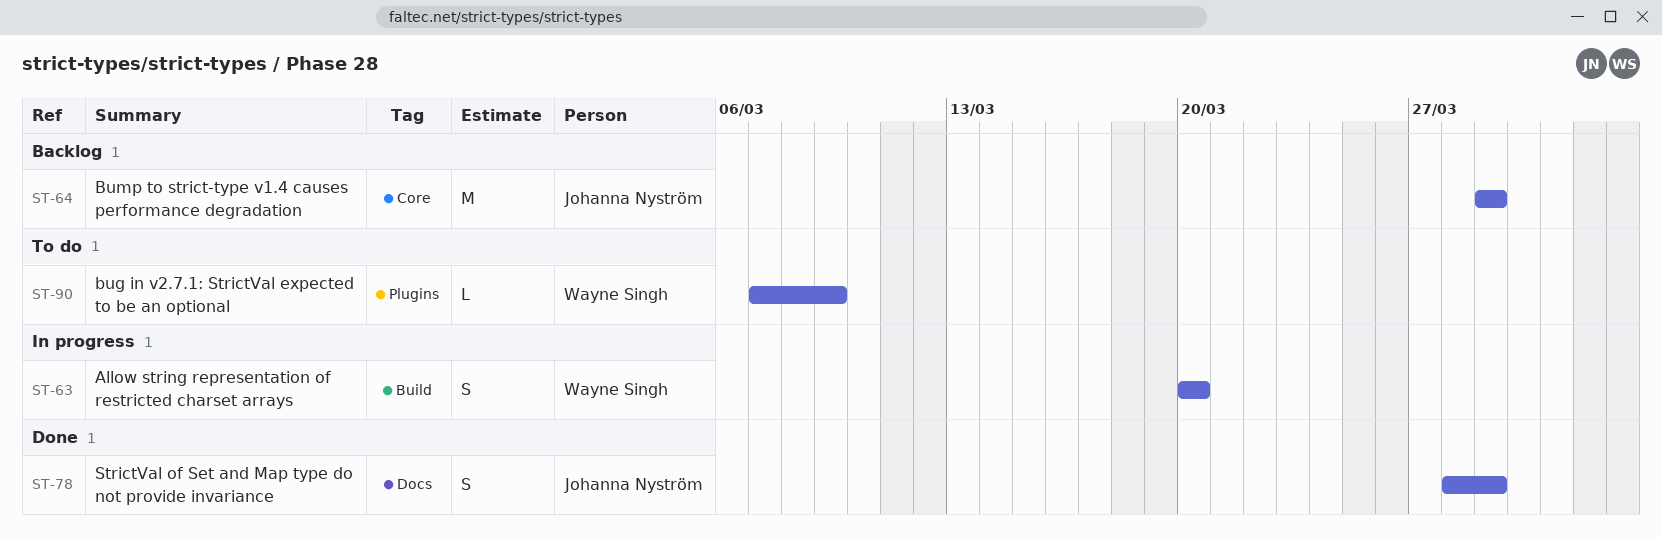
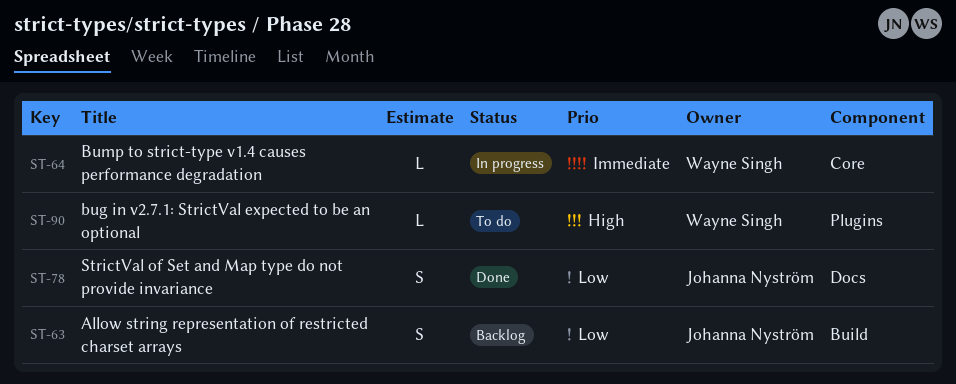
ST-63, status: In progress -> Backlog
ST-63, owner: Wayne Singh -> Johanna Nyström
ST-64, status: Backlog -> In progress
ST-64, owner: Johanna Nyström -> Wayne Singh
ST-64, estimate: M -> L

